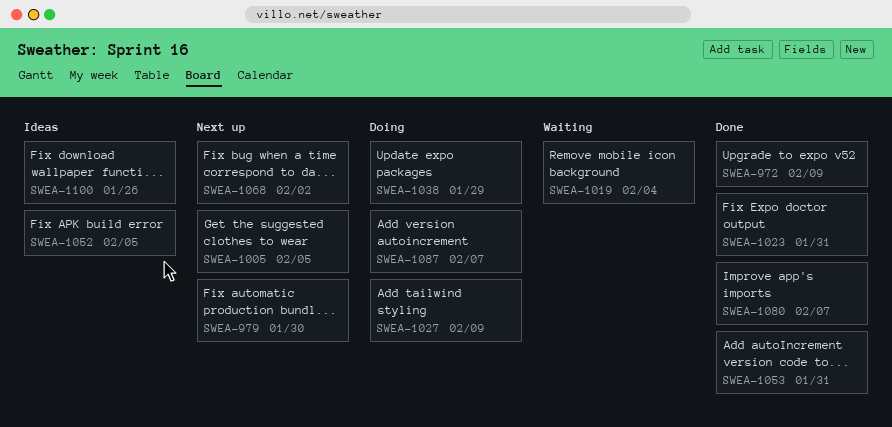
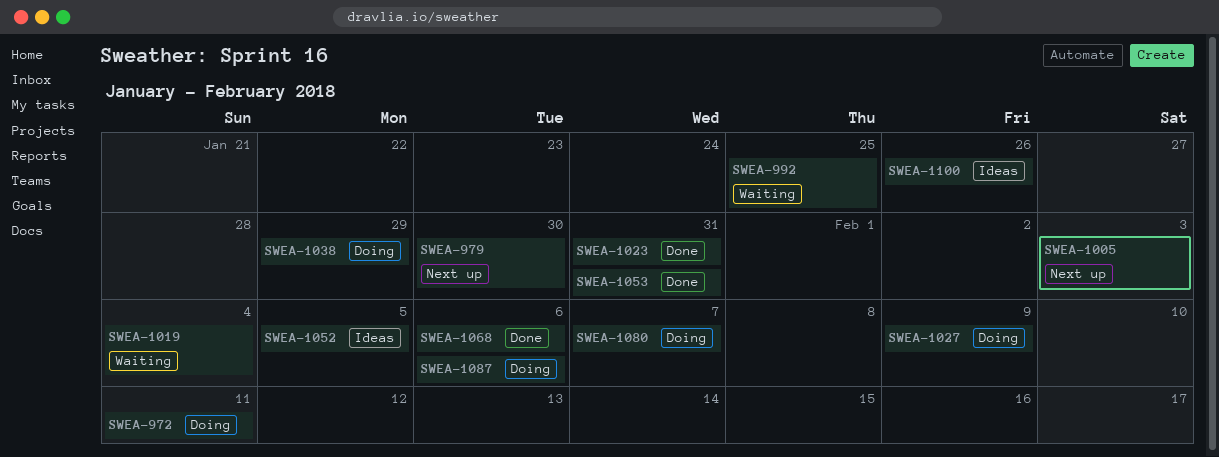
SWEA-972, status: Done -> Doing
SWEA-972, due: Feb 9 -> Feb 11
SWEA-992: none -> present
SWEA-1005, due: Feb 5 -> Feb 3
SWEA-1068, status: Next up -> Done
SWEA-1068, due: Feb 2 -> Feb 6
SWEA-1080, status: Done -> Doing
SWEA-1087, due: Feb 7 -> Feb 6

